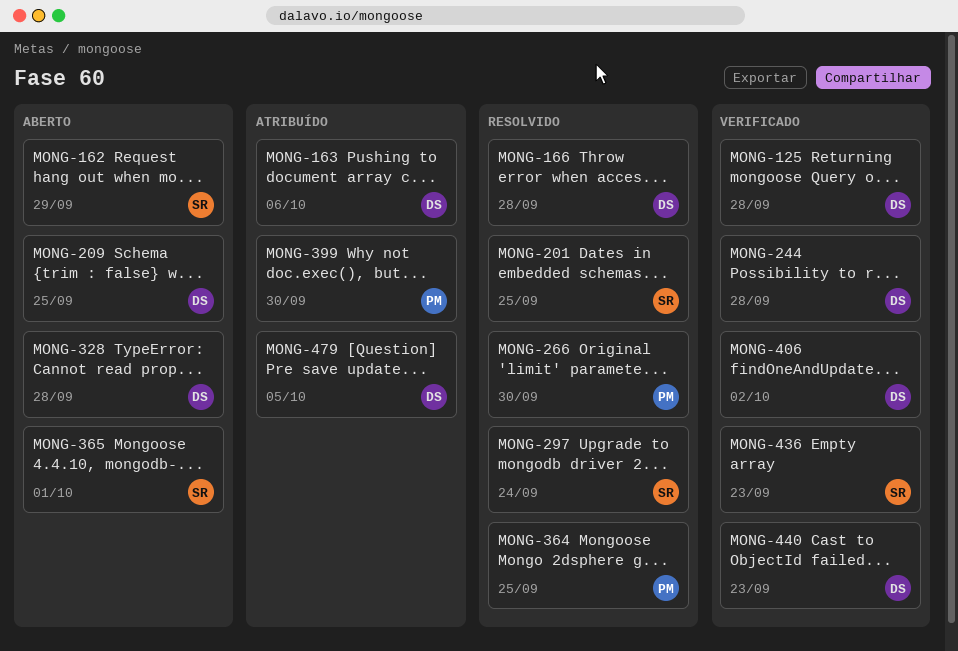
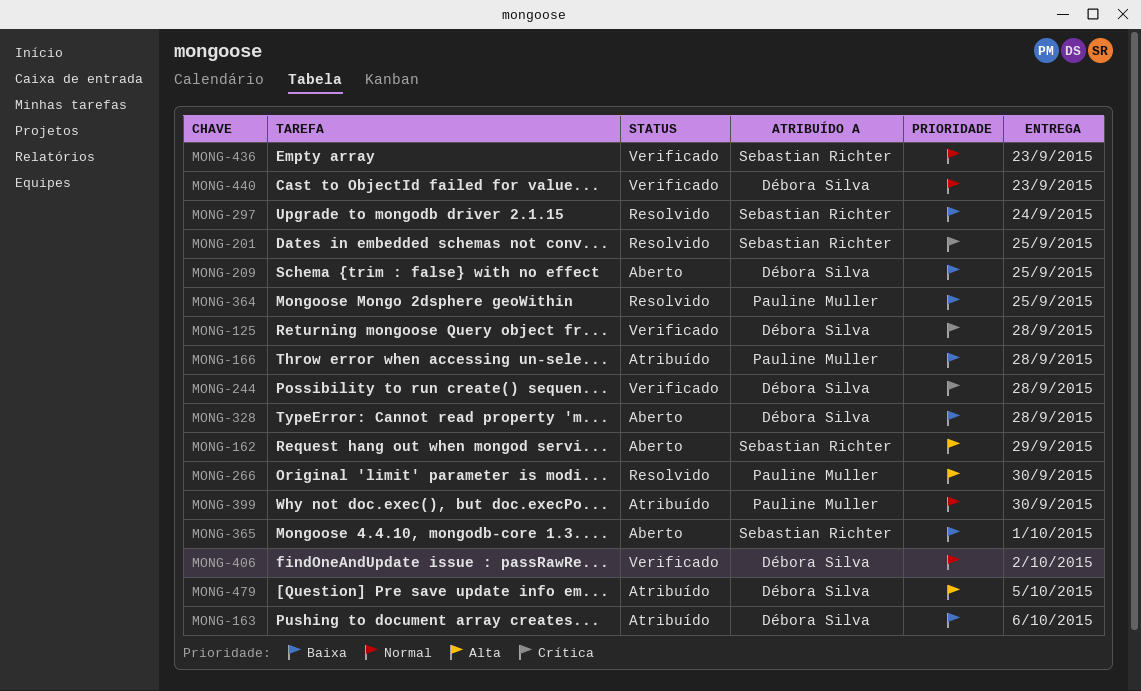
MONG-166, status: Resolvido -> Atribuído
MONG-166, owner: Débora Silva -> Pauline Muller

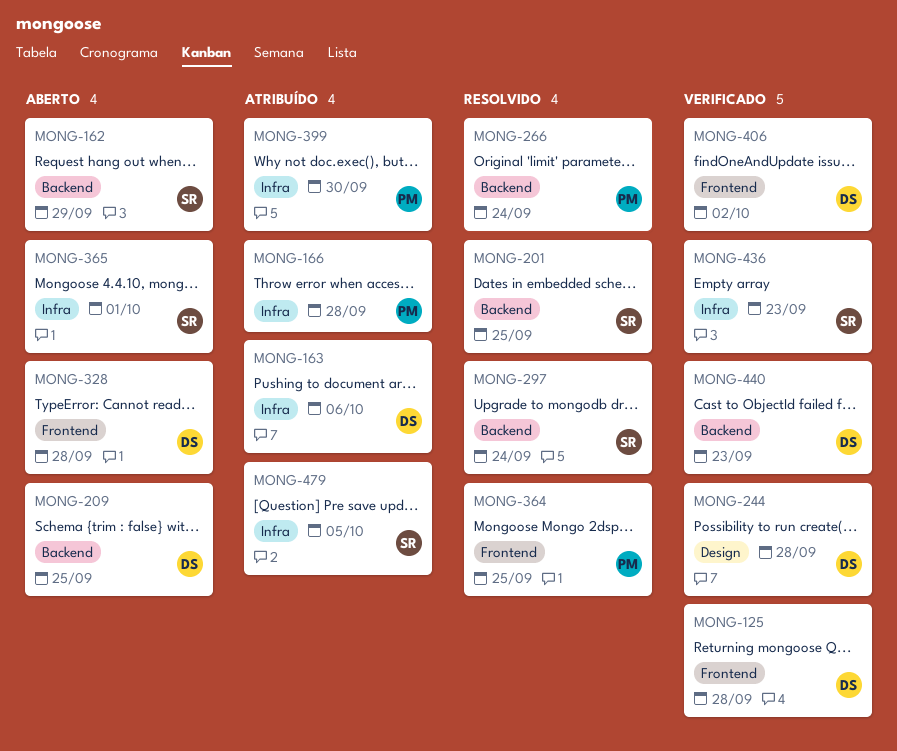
MONG-266, due: Sep 30 -> Sep 24
MONG-479, owner: Débora Silva -> Sebastian Richter

